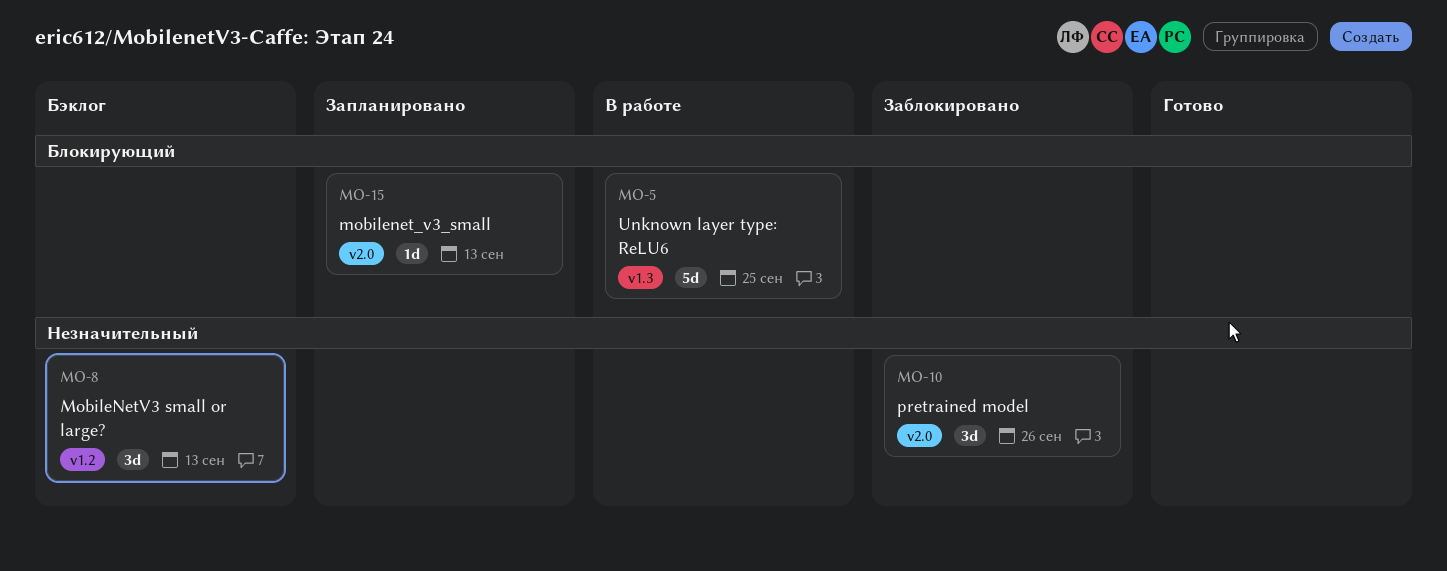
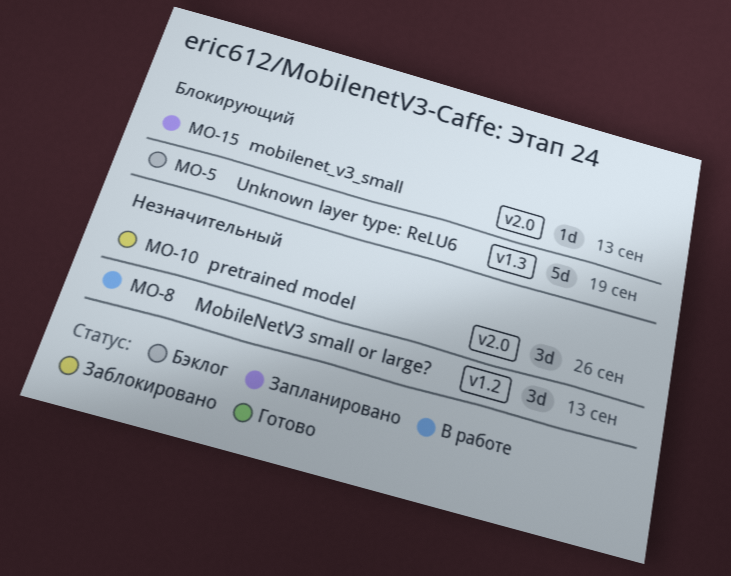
MO-5, status: В работе -> Бэклог
MO-5, due: Sep 25 -> Sep 19
MO-8, status: Бэклог -> В работе

